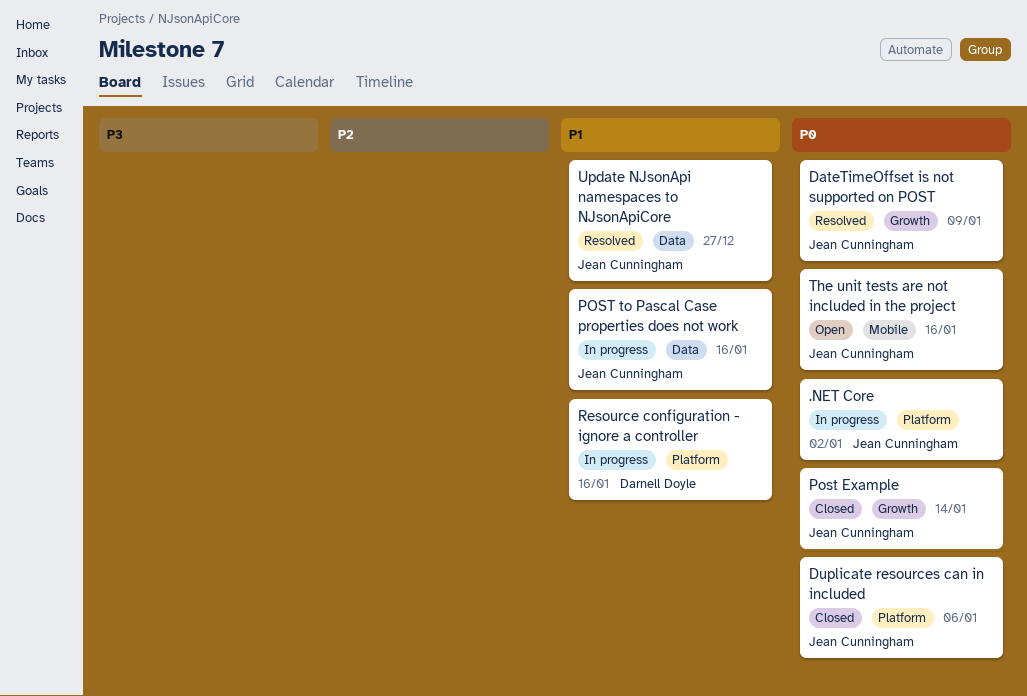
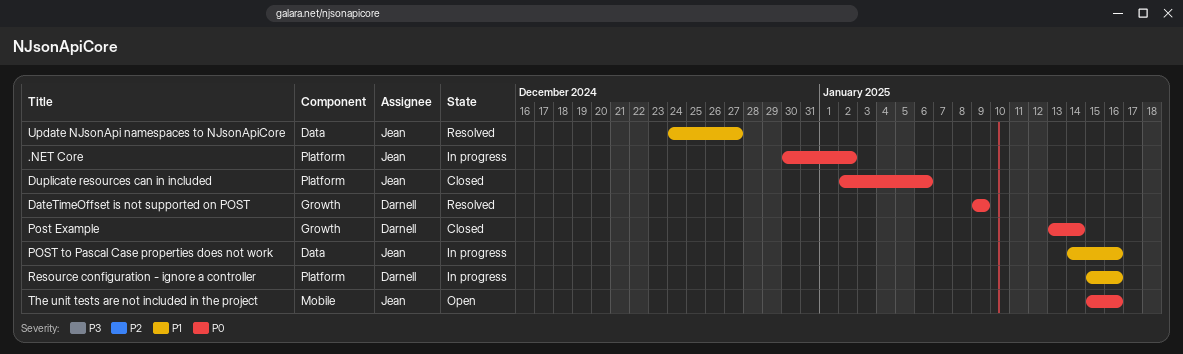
DateTimeOffset is not supported on POST, owner: Jean Cunningham -> Darnell Doyle
Post Example, owner: Jean Cunningham -> Darnell Doyle

